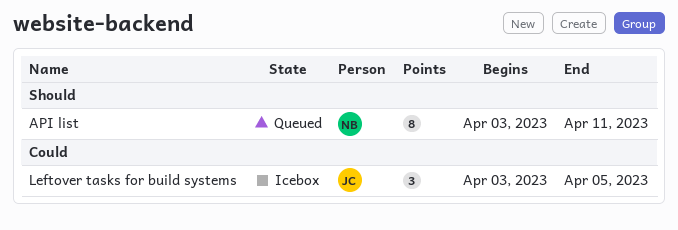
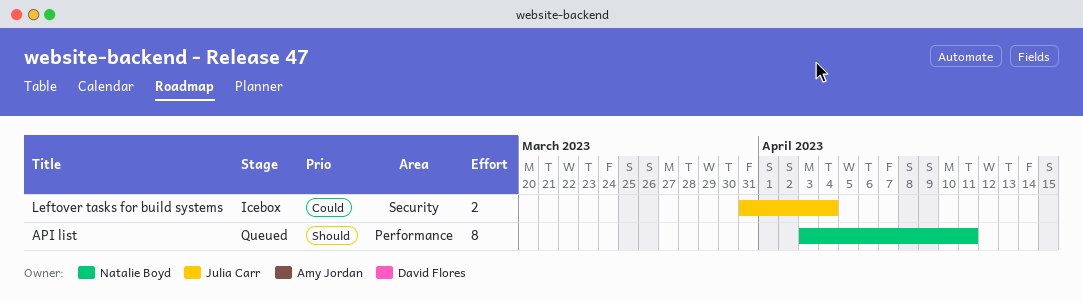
Leftover tasks for build systems, estimate: 3 -> 2
Leftover tasks for build systems, start: Apr 3 -> Mar 31
Leftover tasks for build systems, due: Apr 5 -> Apr 4

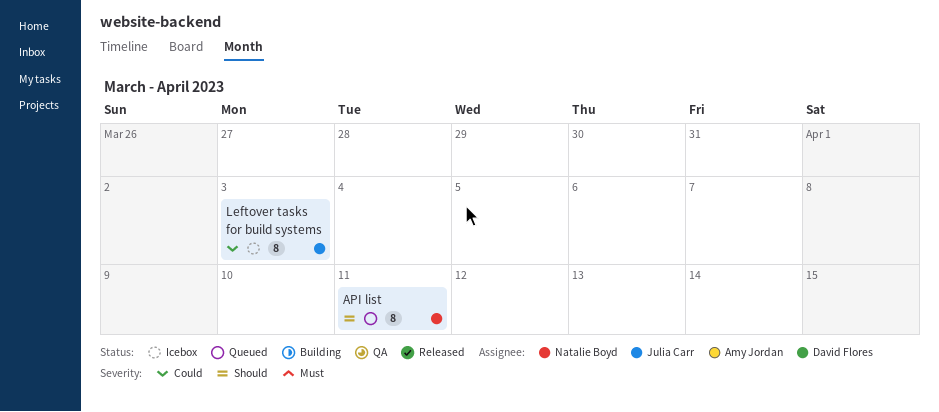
Leftover tasks for build systems, estimate: 2 -> 8
Leftover tasks for build systems, due: Apr 4 -> Apr 3

